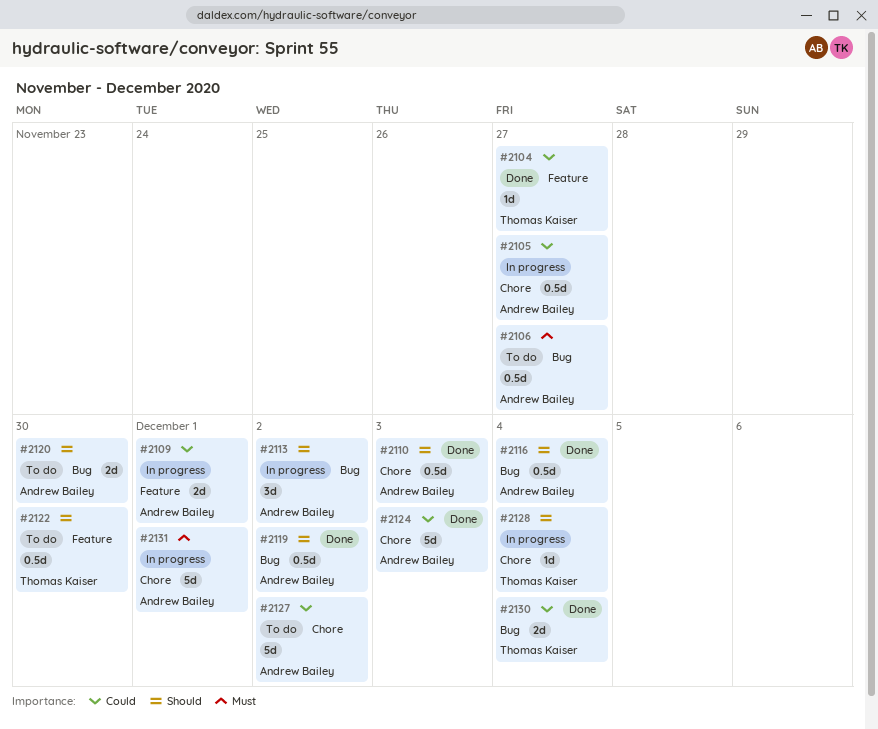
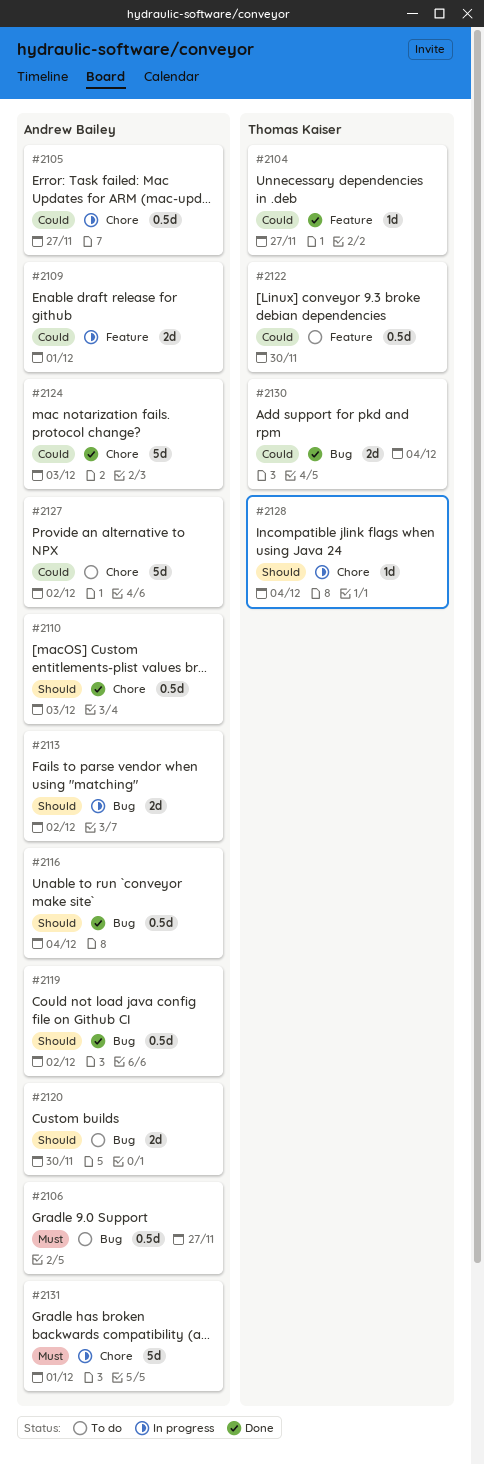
#2113, estimate: 3d -> 2d
#2122, priority: Should -> Could

